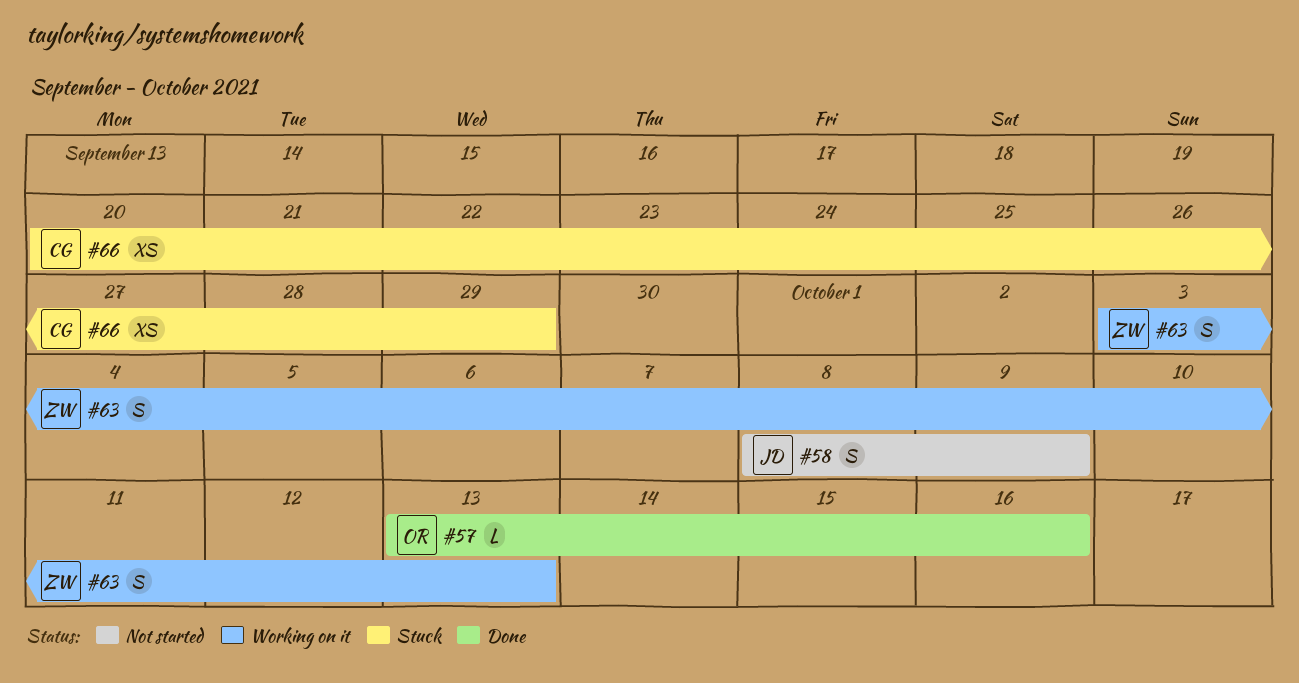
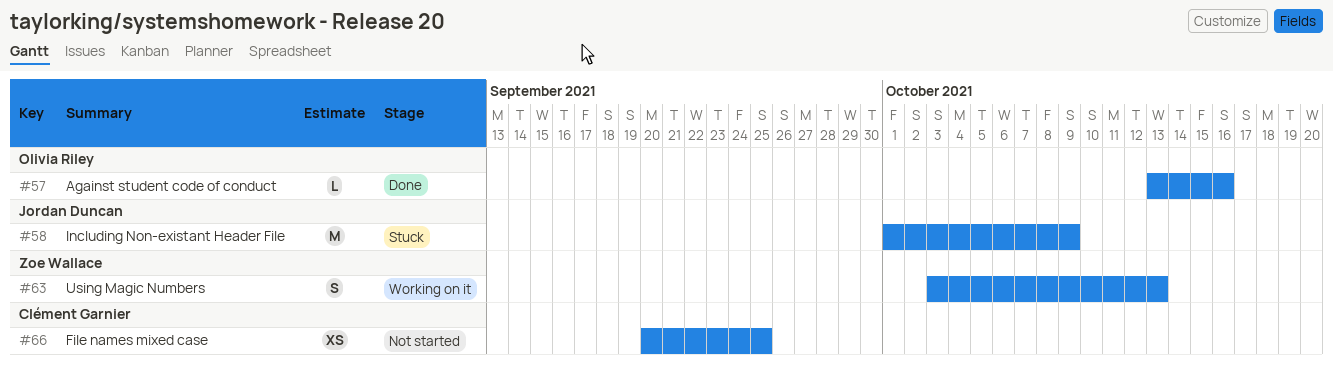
#58, status: Not started -> Stuck
#58, estimate: S -> M
#58, start: Oct 8 -> Oct 1
#66, status: Stuck -> Not started
#66, due: Sep 29 -> Sep 25

